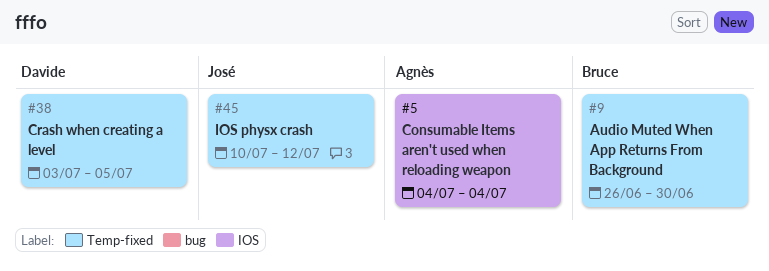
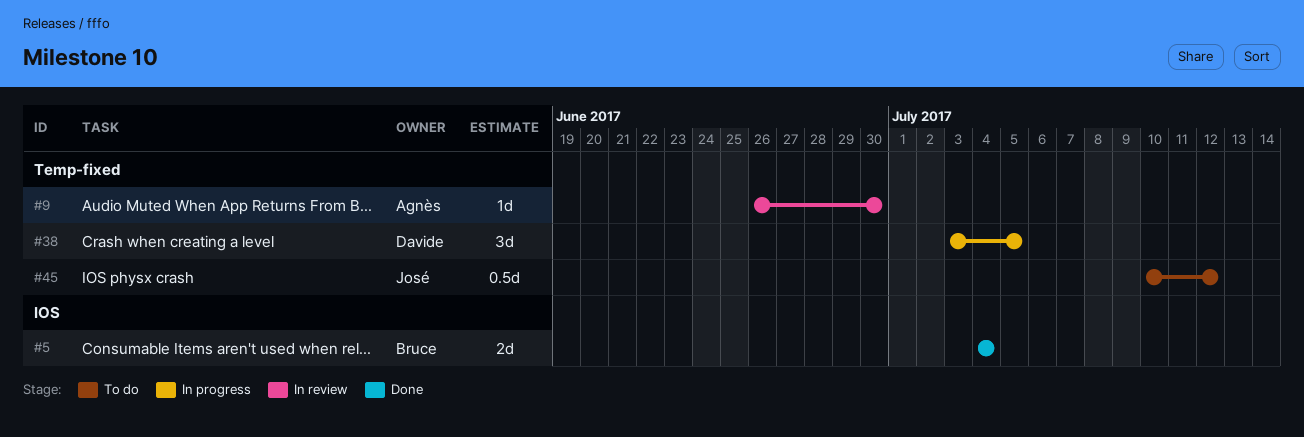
#5, owner: Agnès -> Bruce
#9, owner: Bruce -> Agnès

